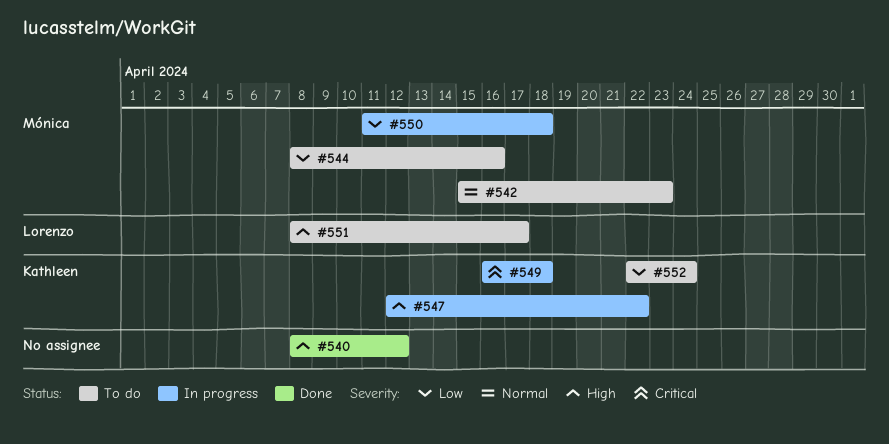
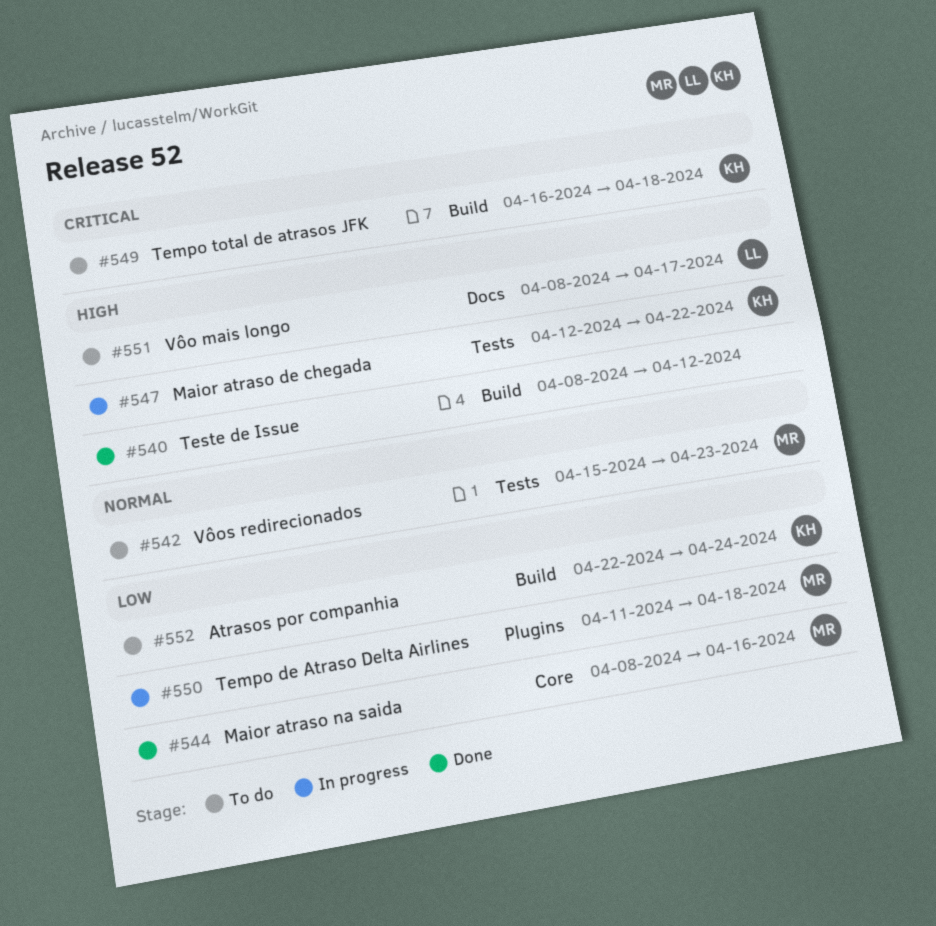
#544, status: To do -> Done
#549, status: In progress -> To do

